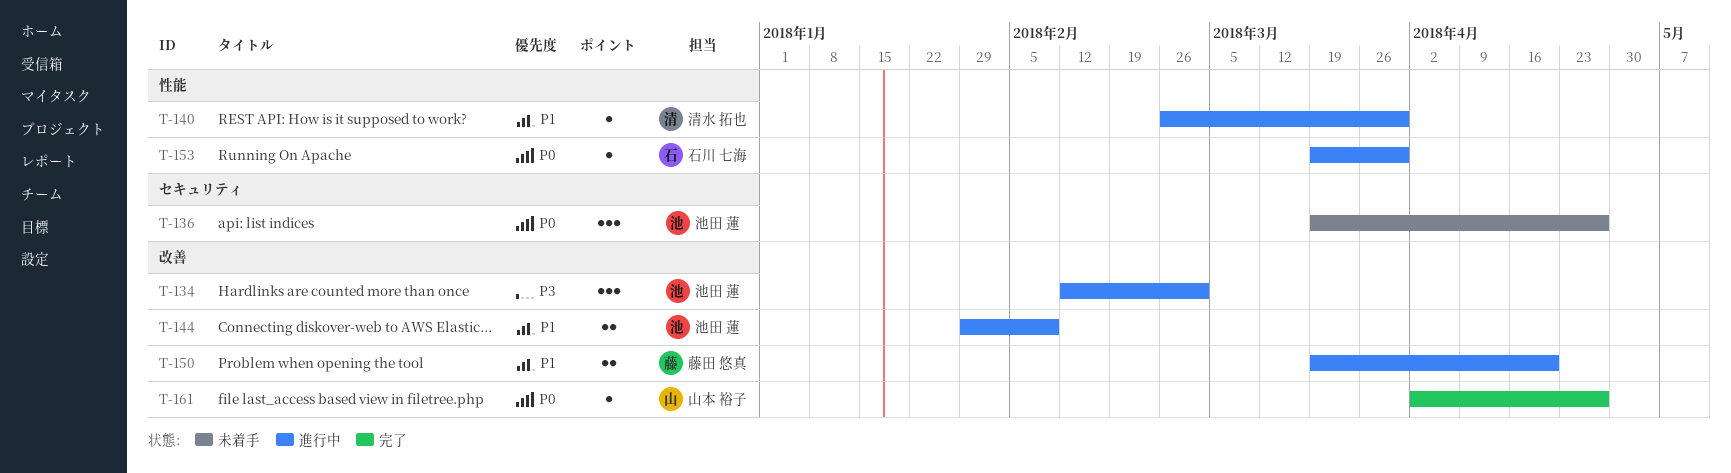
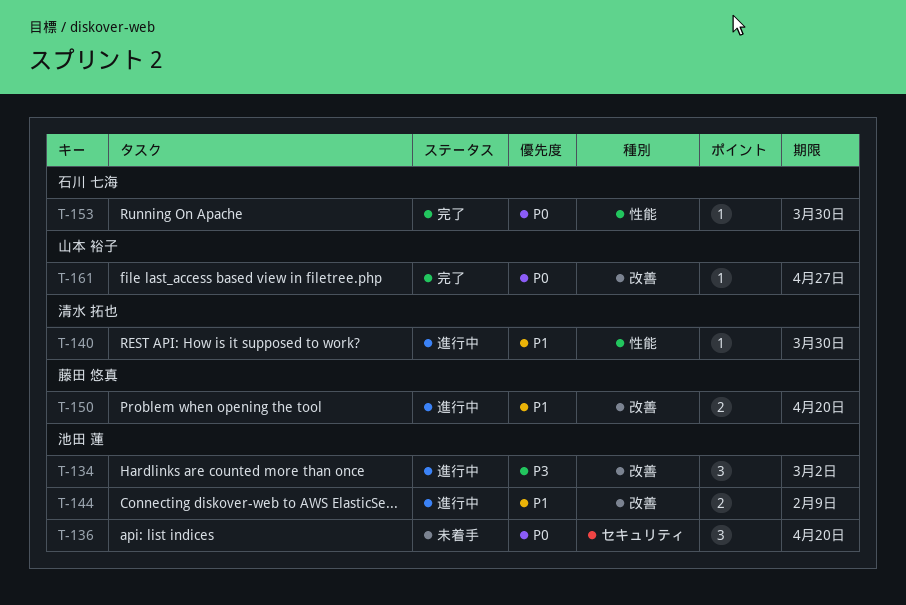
T-136, due: Apr 27 -> Apr 20
T-153, status: 進行中 -> 完了

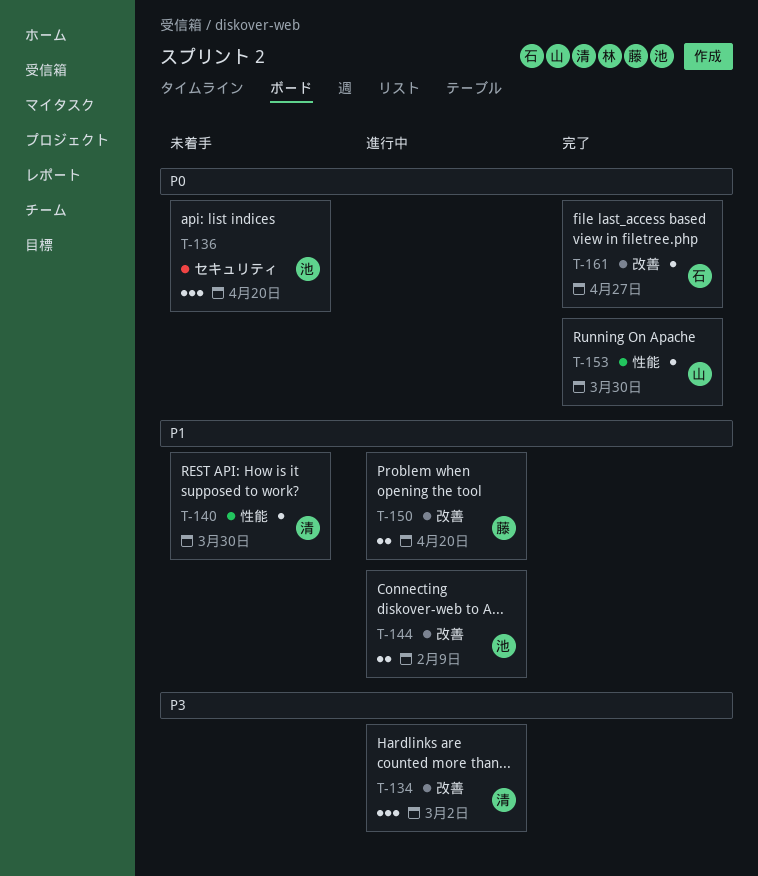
T-134, owner: 池田 蓮 -> 清水 拓也
T-140, status: 進行中 -> 未着手
T-153, owner: 石川 七海 -> 山本 裕子
T-161, owner: 山本 裕子 -> 石川 七海

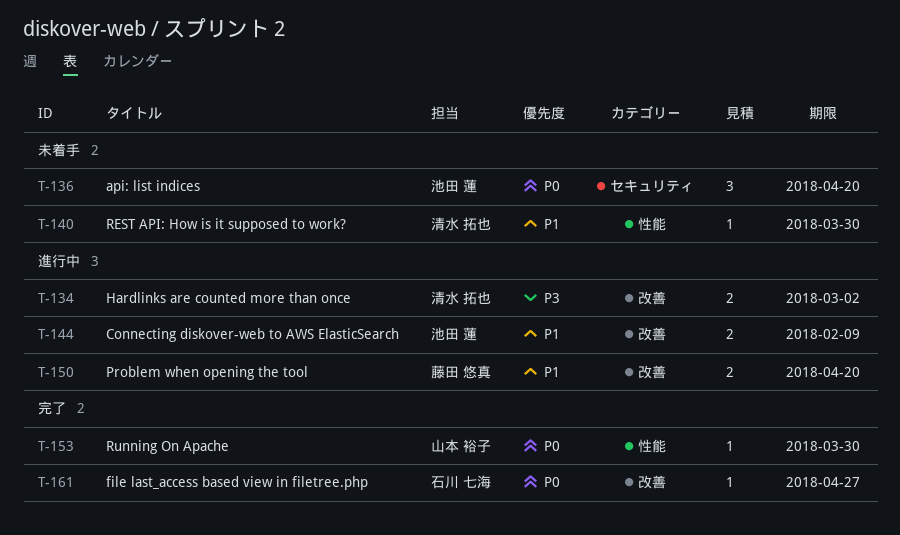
T-134, estimate: 3 -> 2

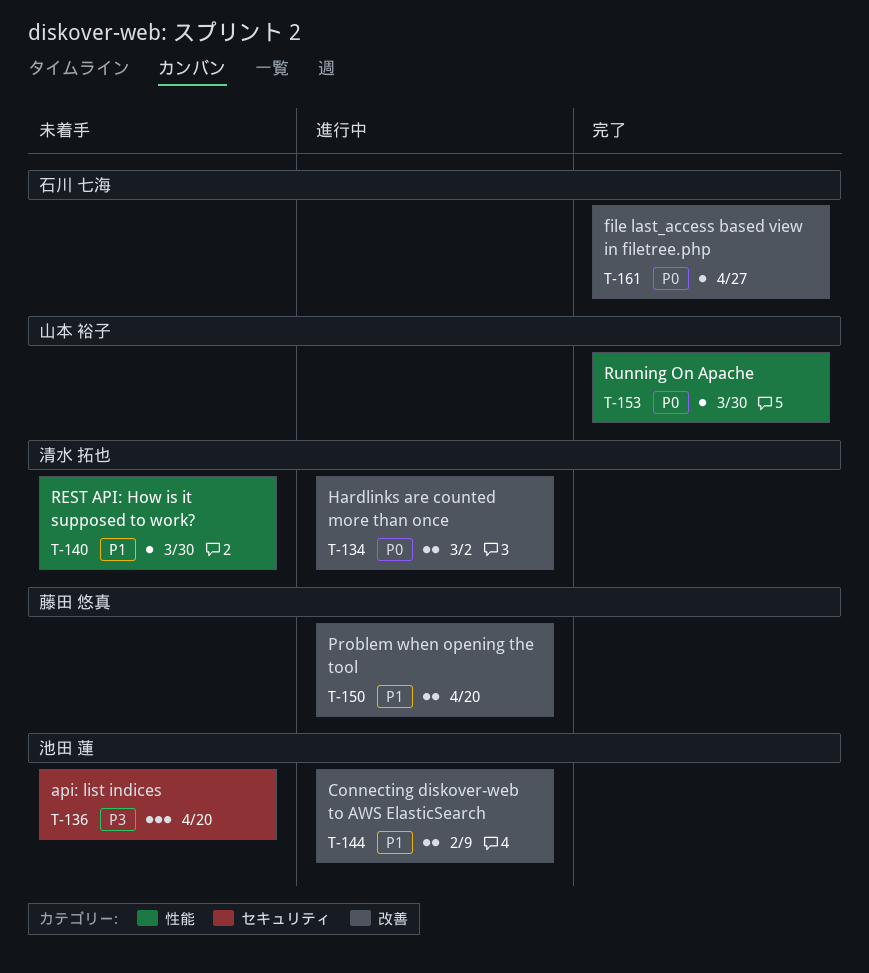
T-134, priority: P3 -> P0
T-136, priority: P0 -> P3

